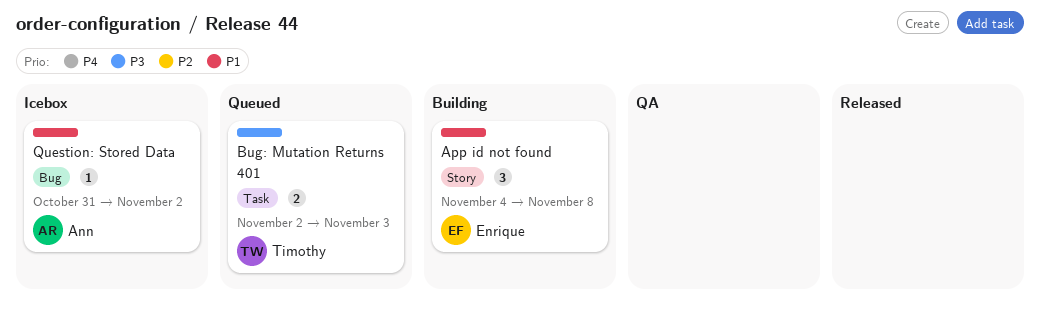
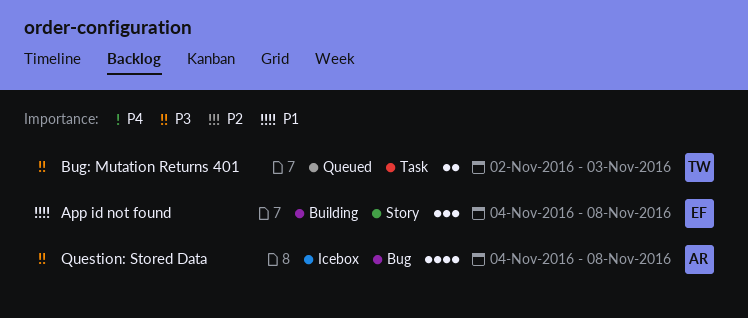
Question: Stored Data, priority: P1 -> P3
Question: Stored Data, estimate: 1 -> 4
Question: Stored Data, start: Oct 31 -> Nov 4
Question: Stored Data, due: Nov 2 -> Nov 8

